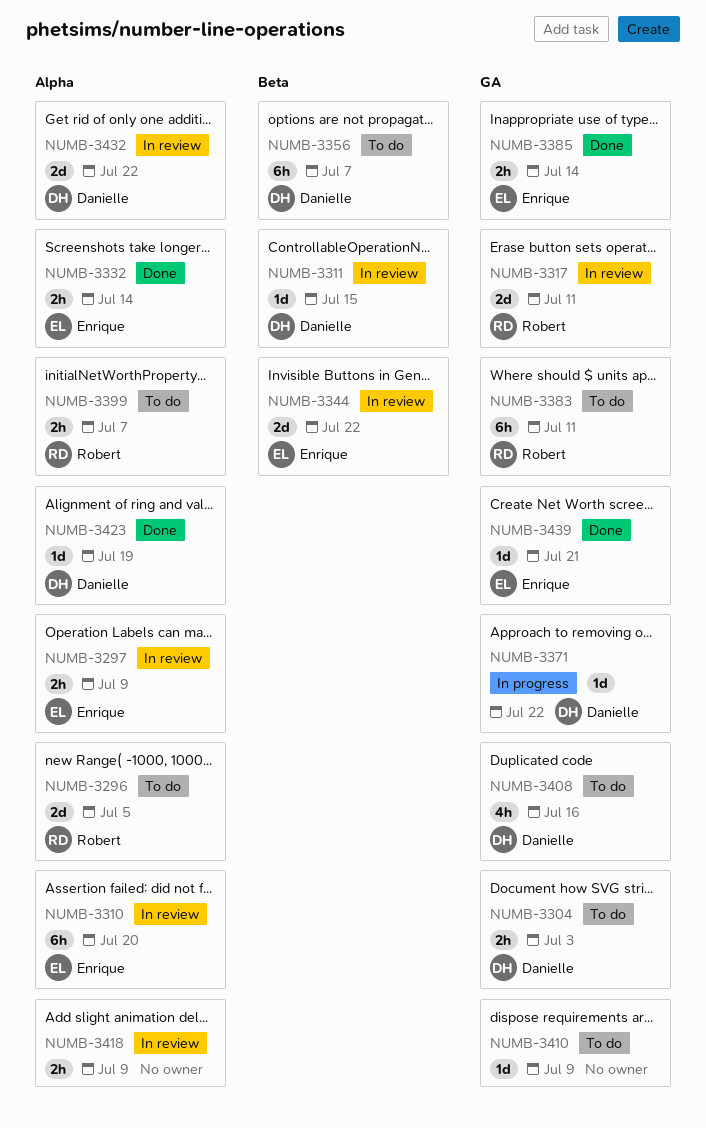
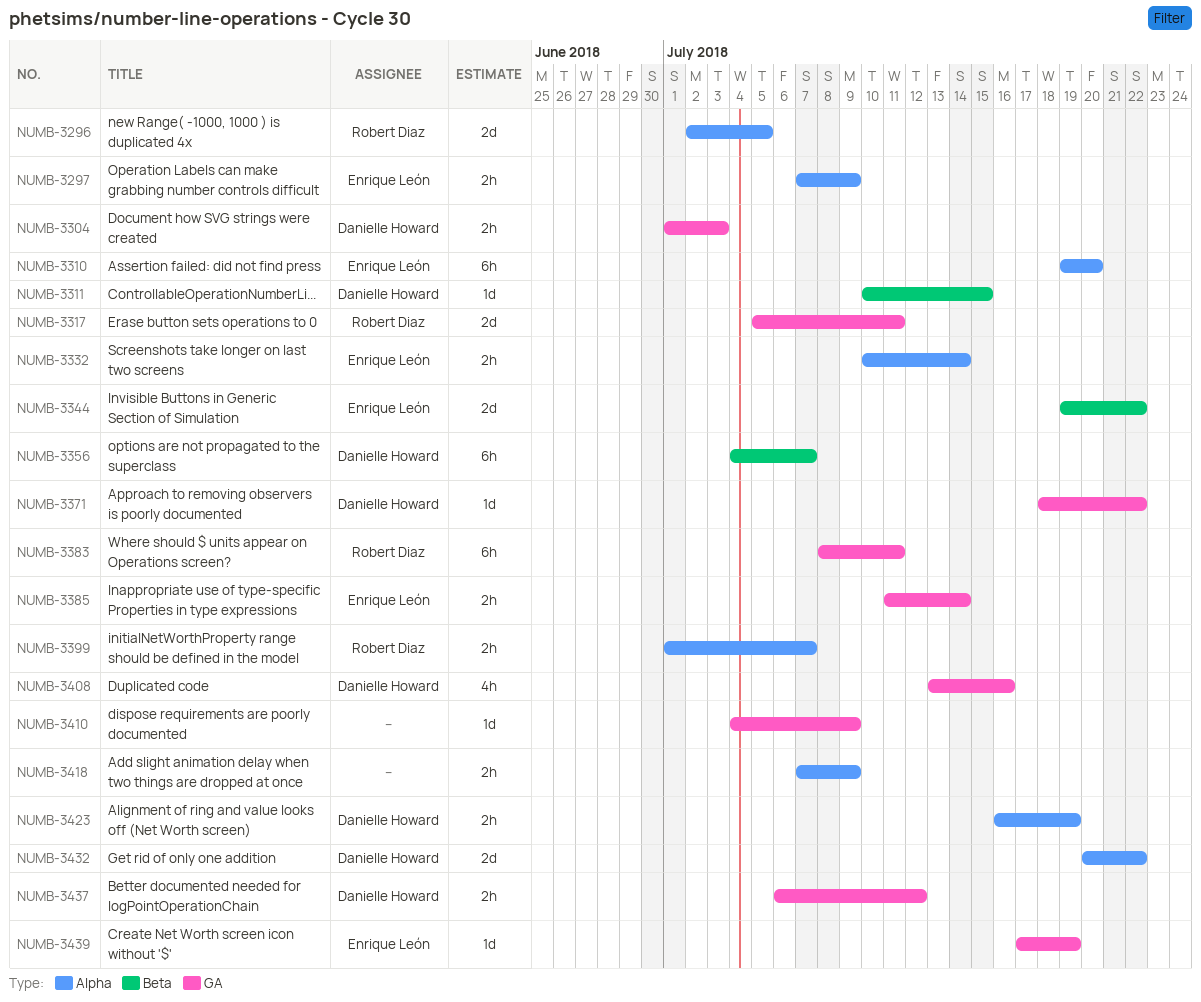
NUMB-3423, estimate: 1d -> 2h
NUMB-3437: none -> present
NUMB-3439, due: Jul 21 -> Jul 19

